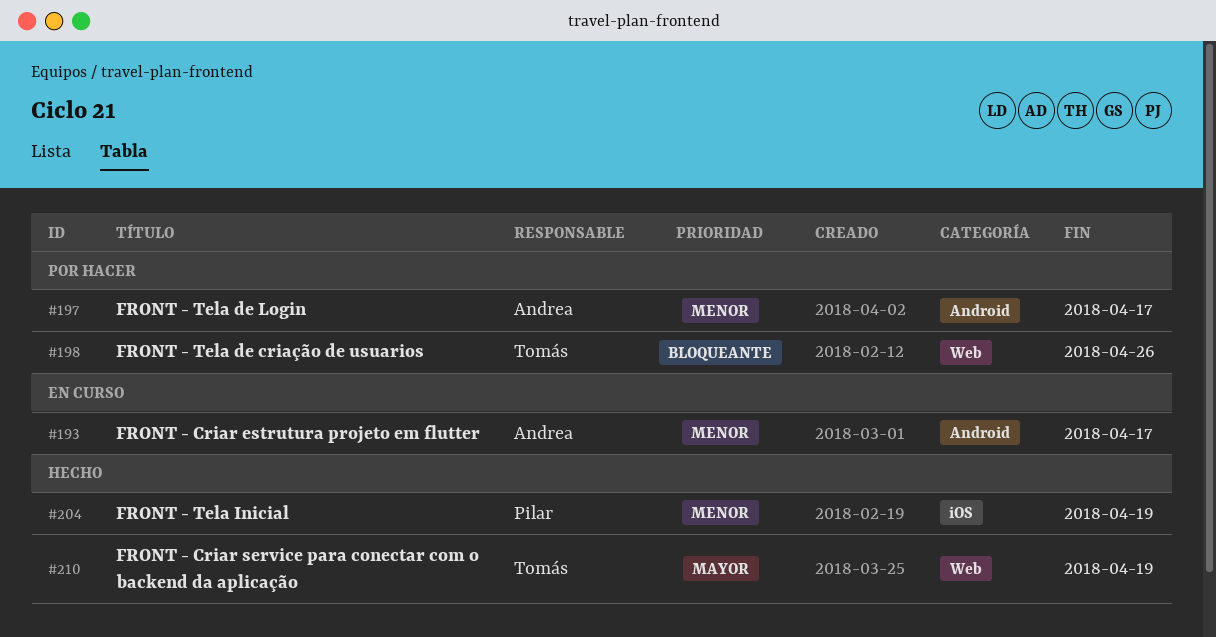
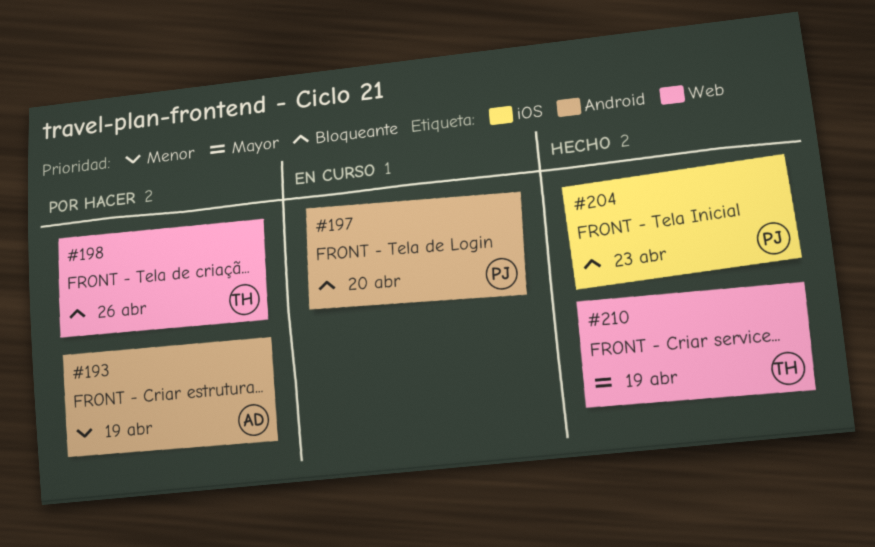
#193, status: En curso -> Por hacer
#193, due: Apr 17 -> Apr 19
#197, status: Por hacer -> En curso
#197, owner: Andrea -> Pilar
#197, priority: Menor -> Bloqueante
#197, due: Apr 17 -> Apr 20
#204, priority: Menor -> Bloqueante
#204, due: Apr 19 -> Apr 23

